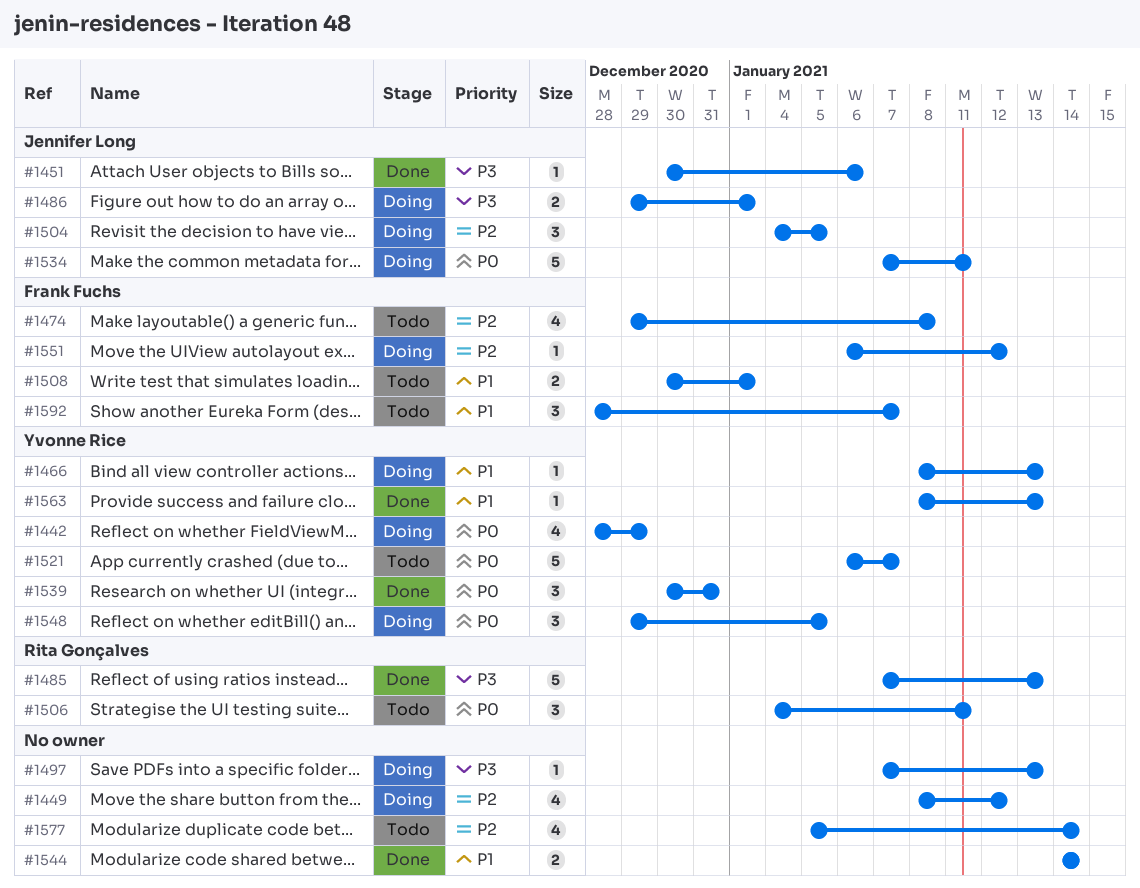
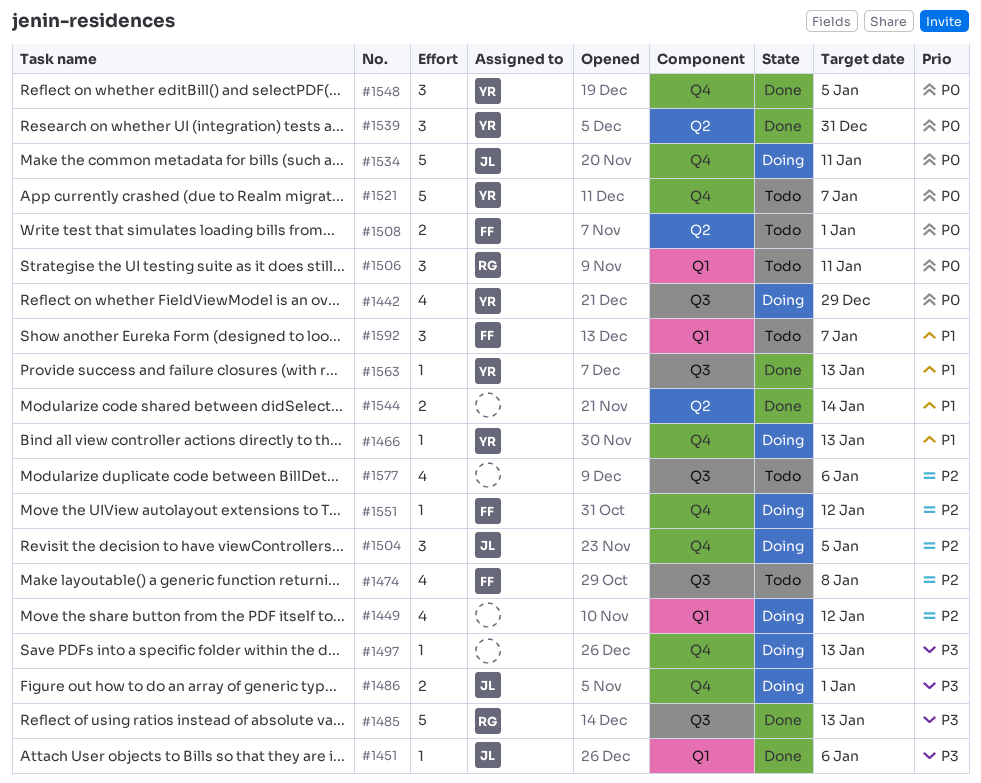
#1508, priority: P1 -> P0
#1548, status: Doing -> Done
#1577, due: Jan 14 -> Jan 6

